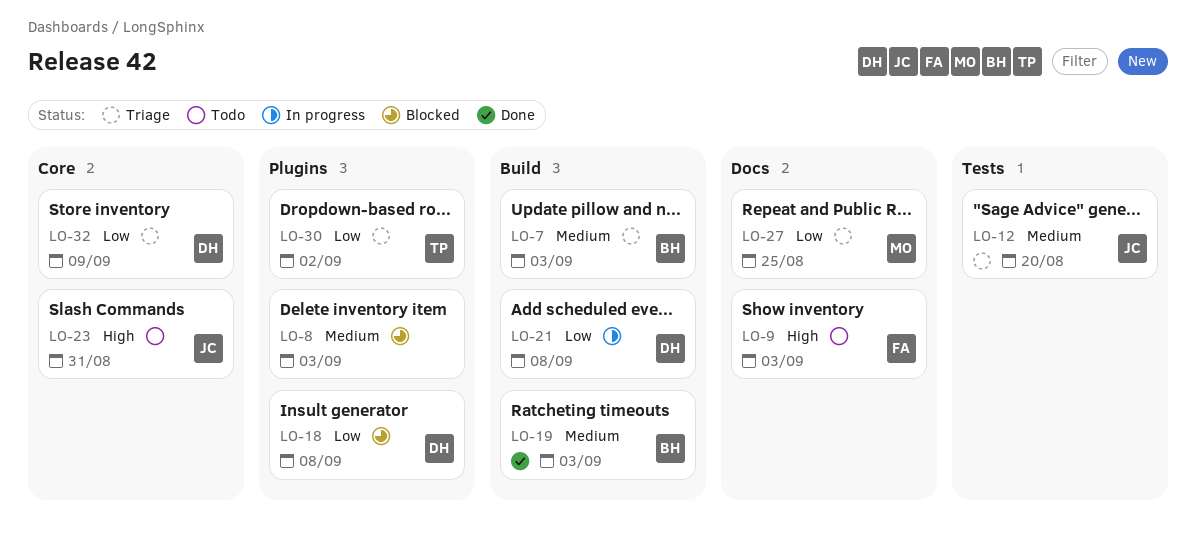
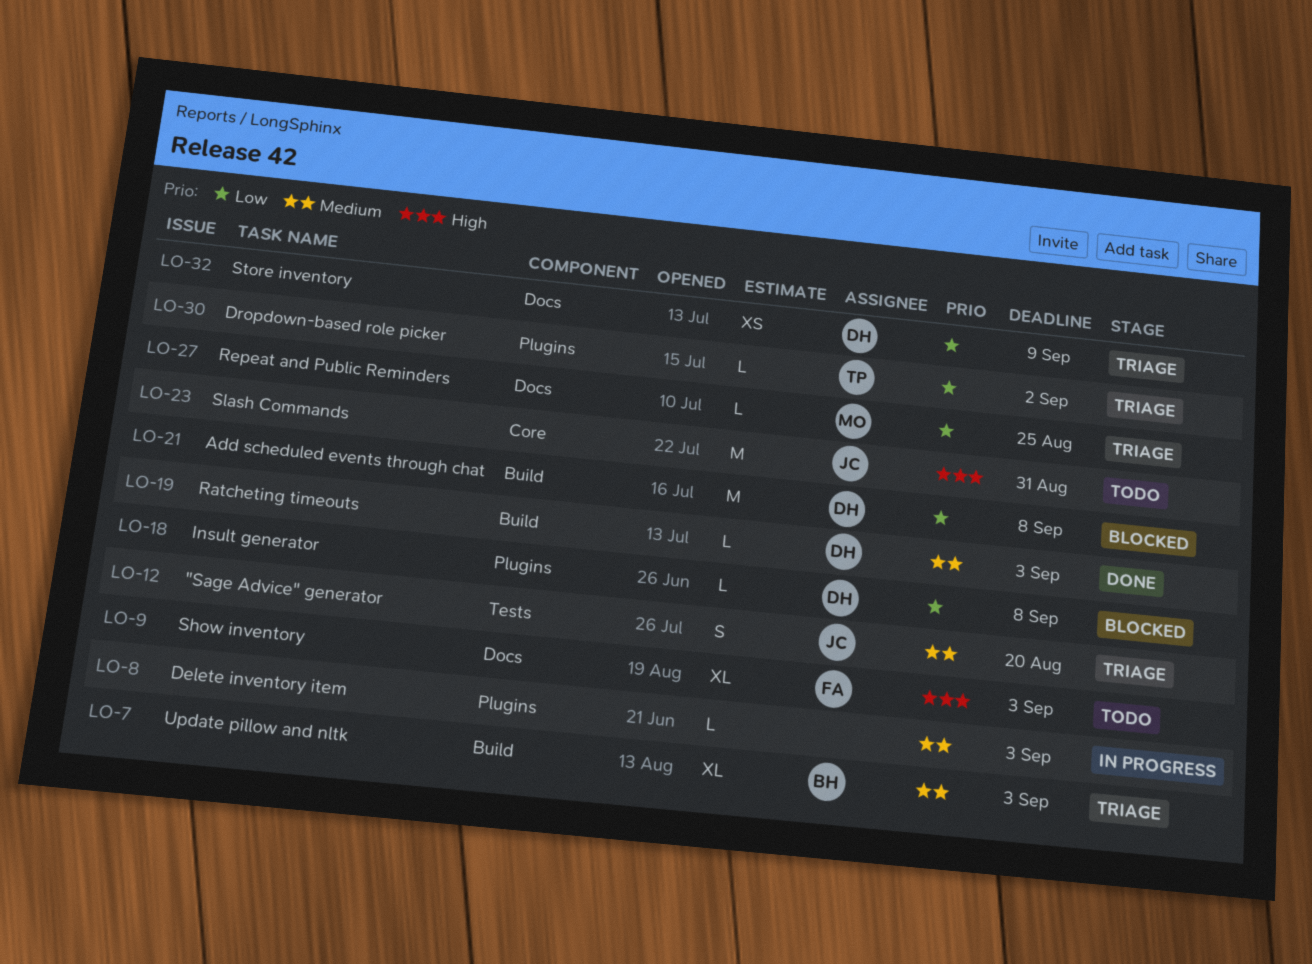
LO-8, status: Blocked -> In progress
LO-19, owner: BH -> DH
LO-21, status: In progress -> Blocked
LO-32, label: Core -> Docs

